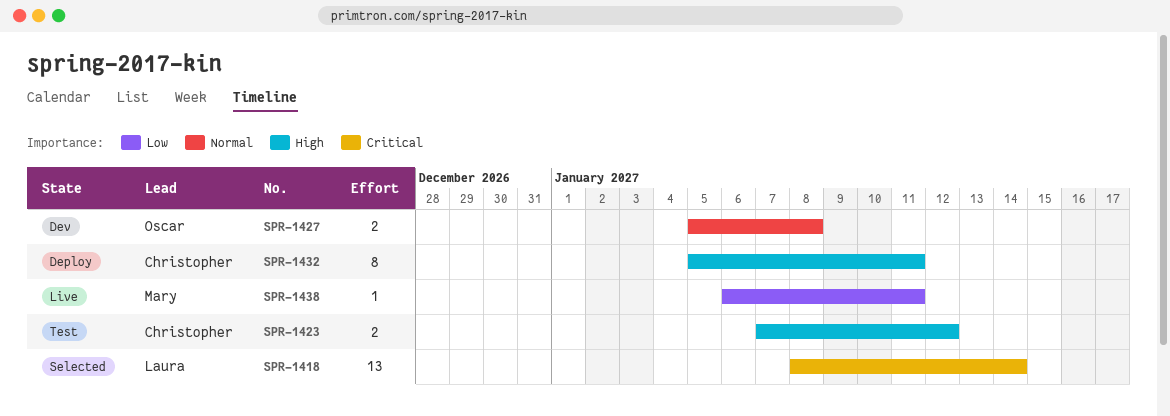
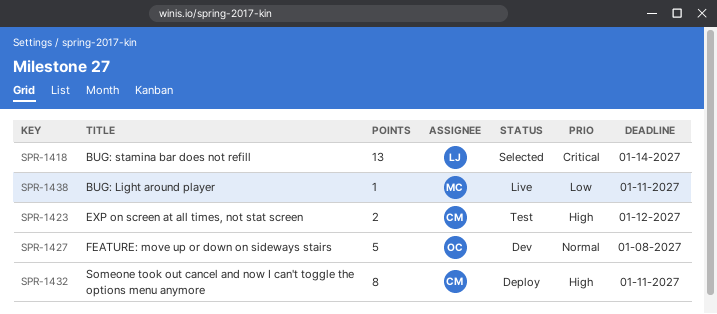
SPR-1427, estimate: 2 -> 5

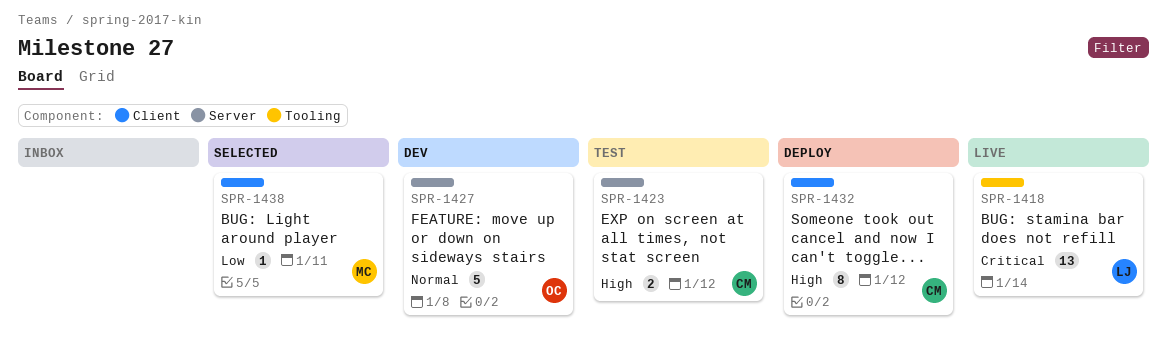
SPR-1418, status: Selected -> Live
SPR-1432, due: Jan 11 -> Jan 12
SPR-1438, status: Live -> Selected

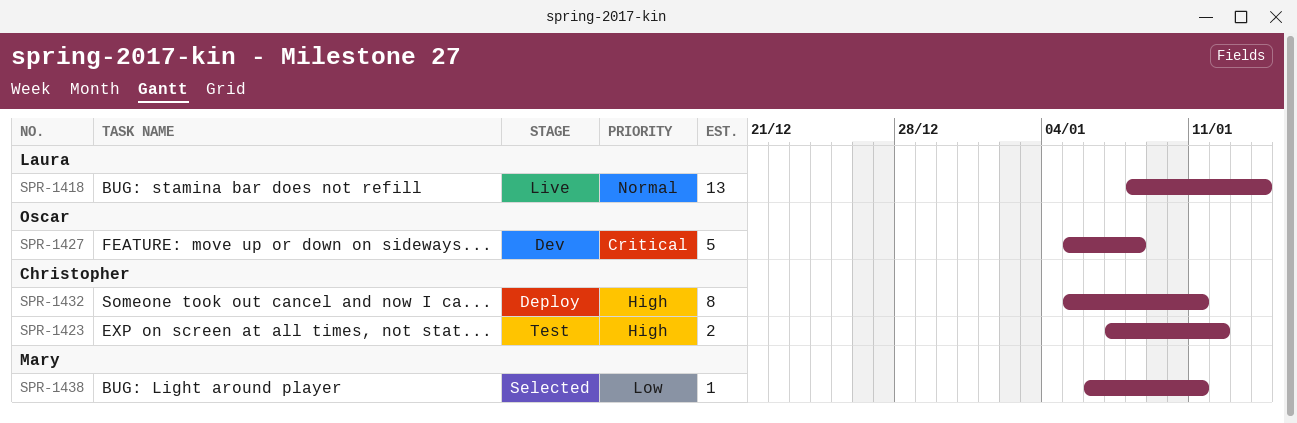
SPR-1418, priority: Critical -> Normal
SPR-1427, priority: Normal -> Critical
SPR-1432, due: Jan 12 -> Jan 11

